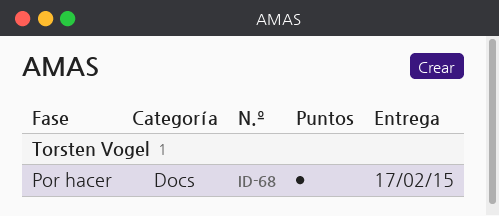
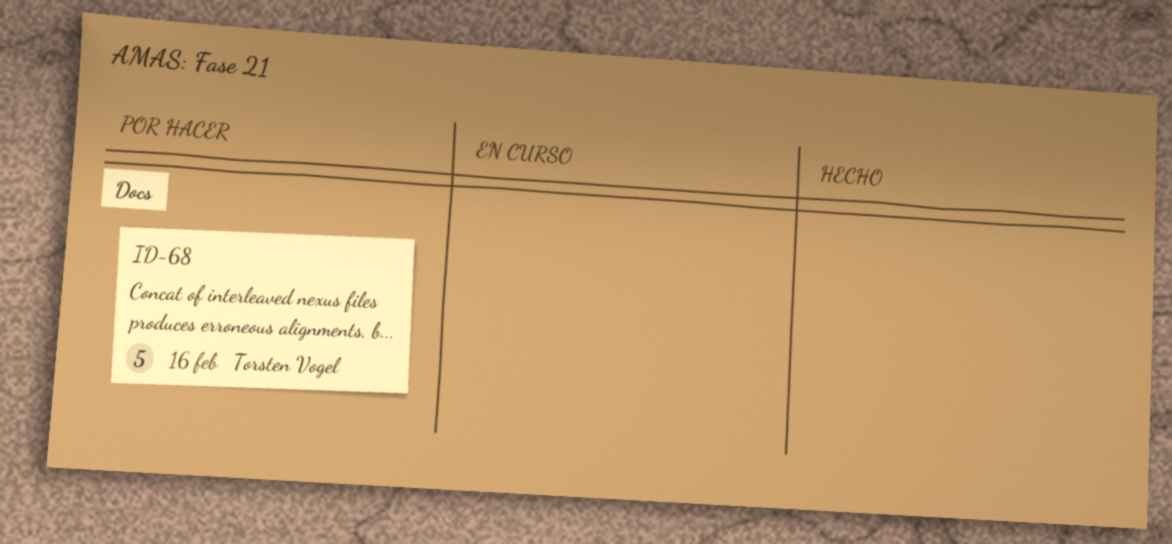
ID-68, estimate: 1 -> 5
ID-68, due: Feb 17 -> Feb 16

